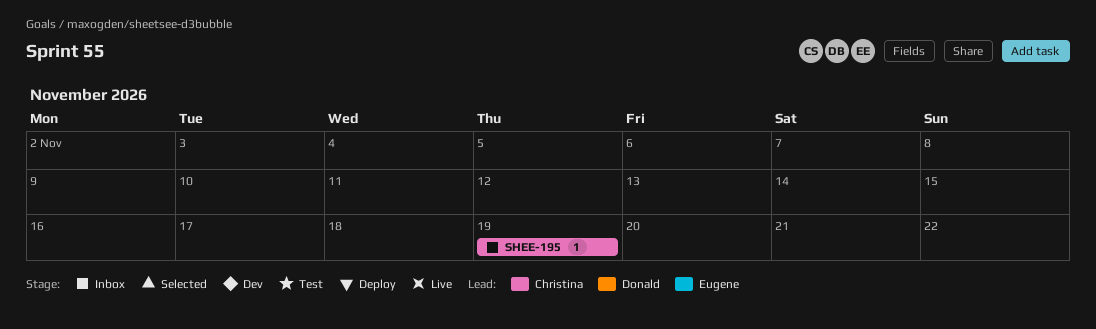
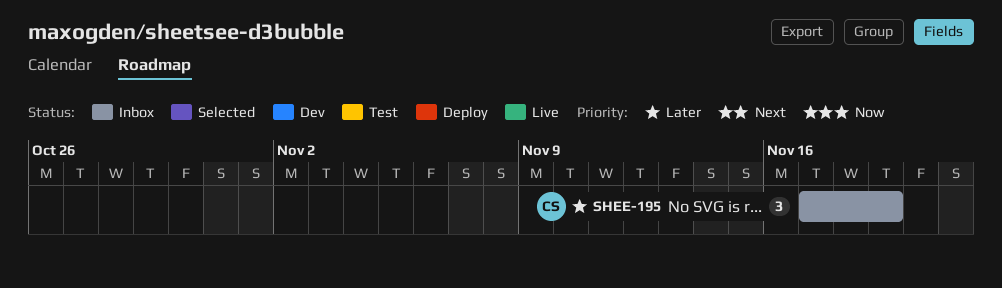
SHEE-195, estimate: 1 -> 3
SHEE-195, start: Nov 19 -> Nov 17

